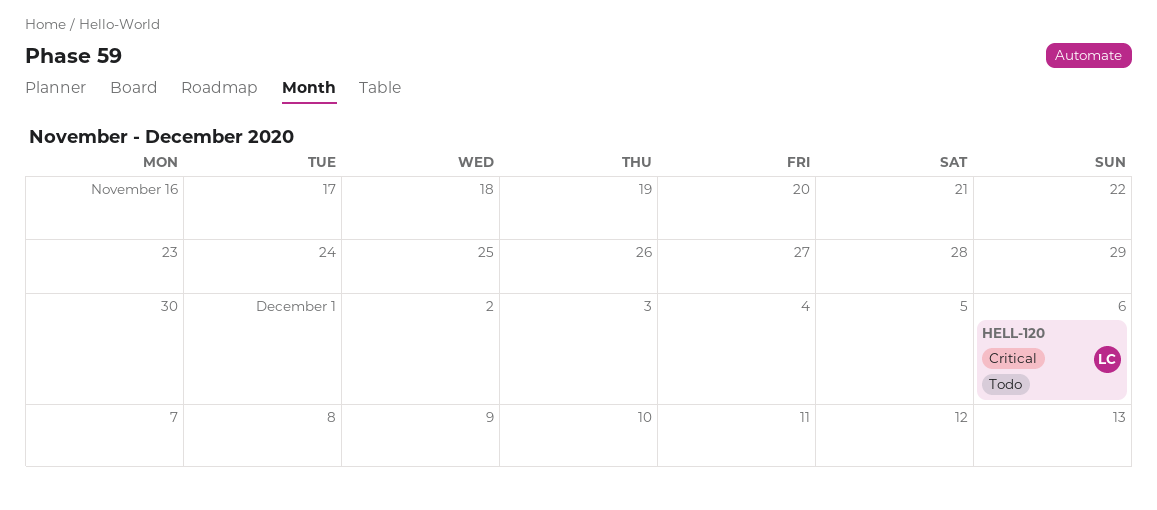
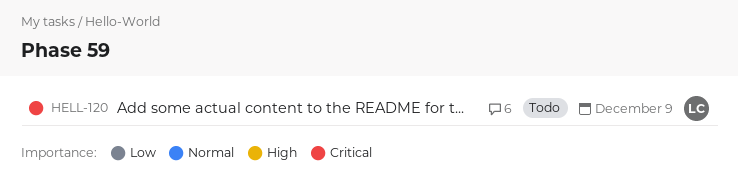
HELL-120, due: Dec 6 -> Dec 9

